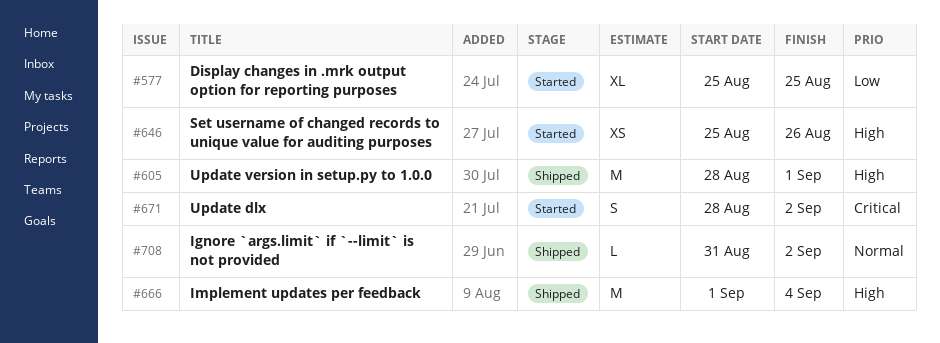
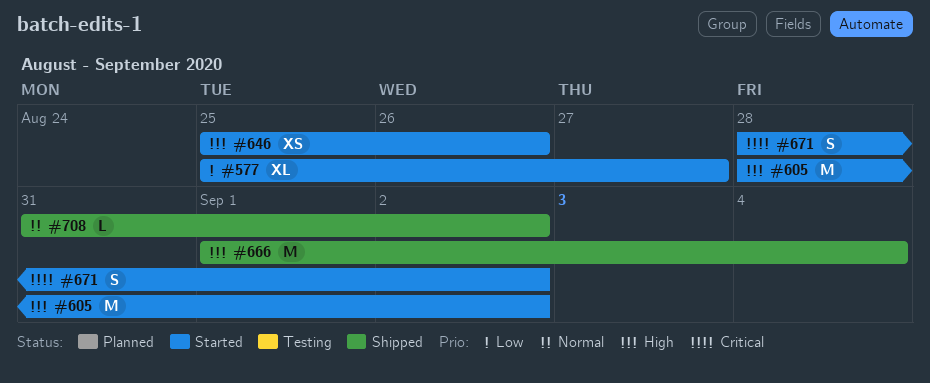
#577, due: Aug 25 -> Aug 27
#605, status: Shipped -> Started
#605, due: Sep 1 -> Sep 2

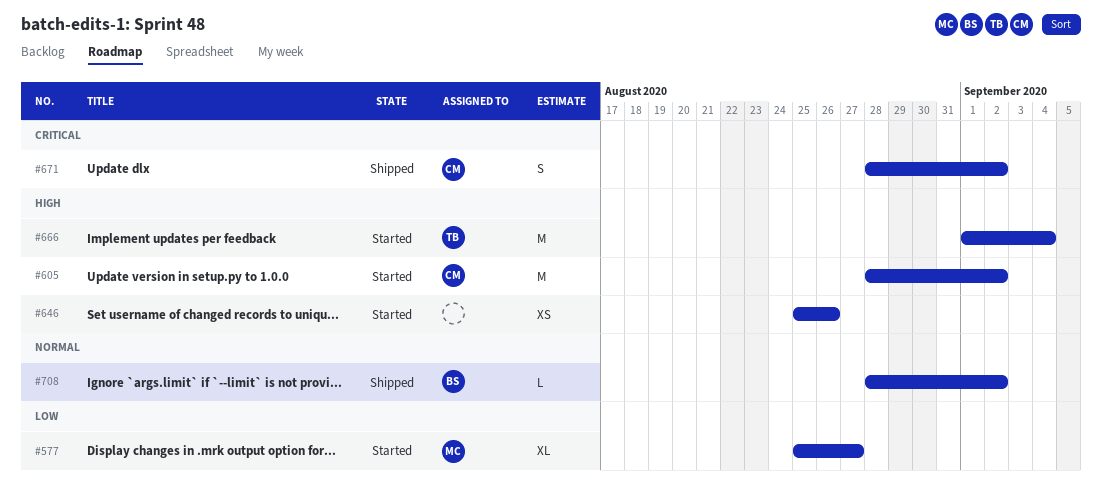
#666, status: Shipped -> Started
#671, status: Started -> Shipped
#708, start: Aug 31 -> Aug 28

